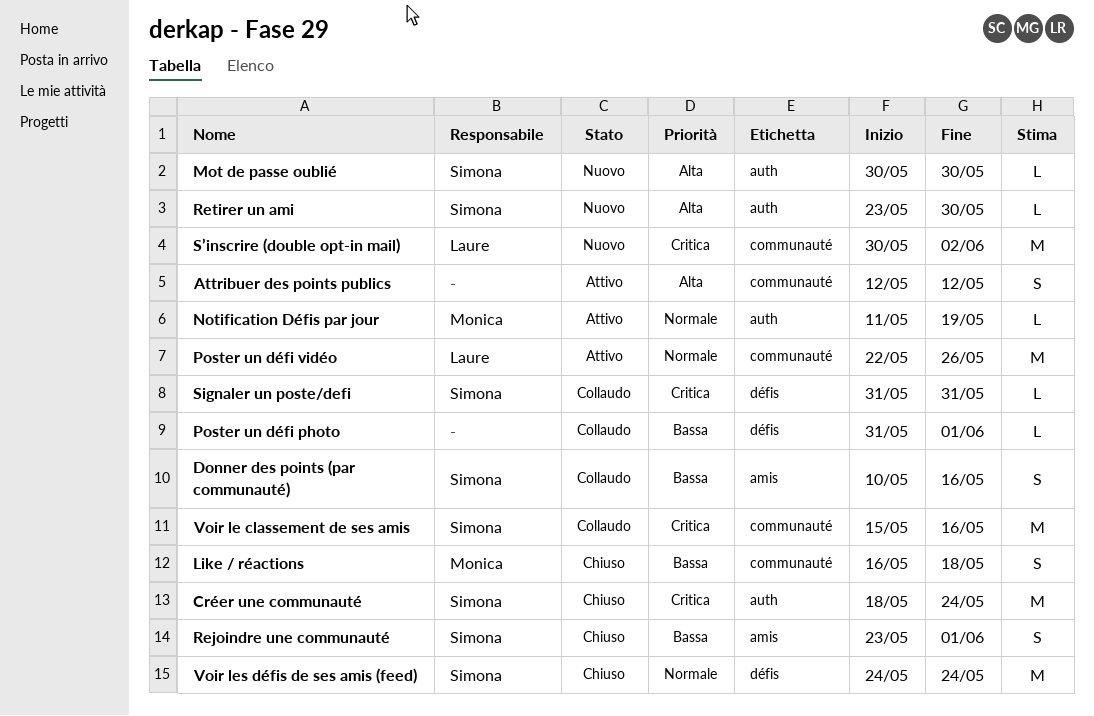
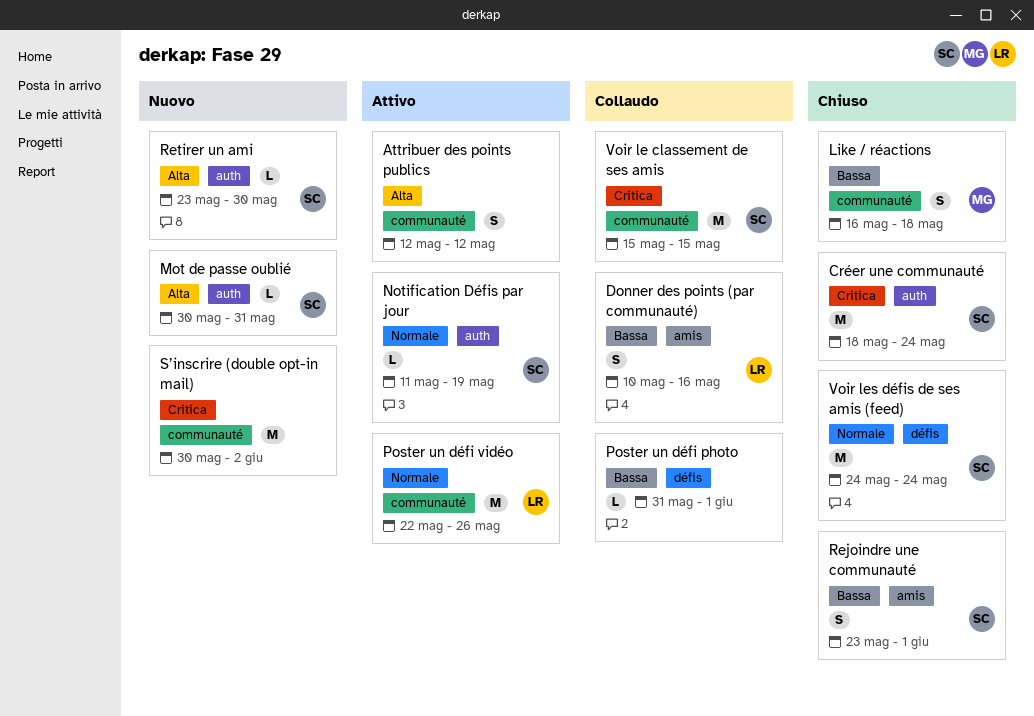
Donner des points (par communauté), owner: Simona -> Laure
Mot de passe oublié, due: May 30 -> May 31
Notification Défis par jour, owner: Monica -> Simona
Signaler un poste/defi: present -> none
S’inscrire (double opt-in mail), owner: Laure -> none
Voir le classement de ses amis, due: May 16 -> May 15

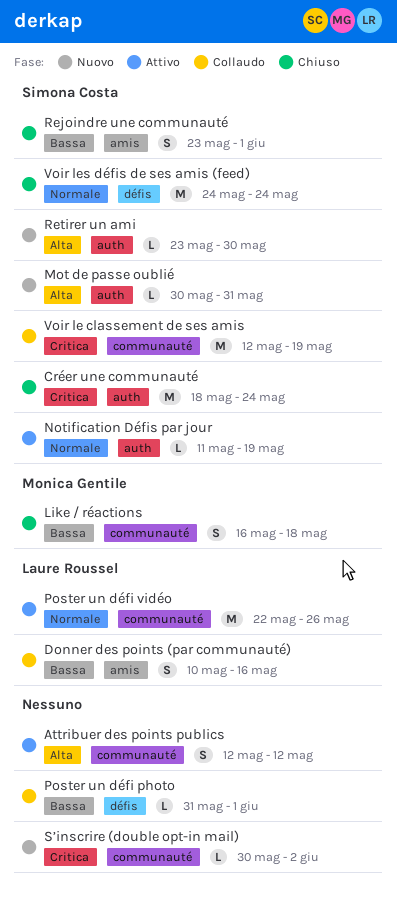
S’inscrire (double opt-in mail), estimate: M -> L
Voir le classement de ses amis, start: May 15 -> May 12
Voir le classement de ses amis, due: May 15 -> May 19

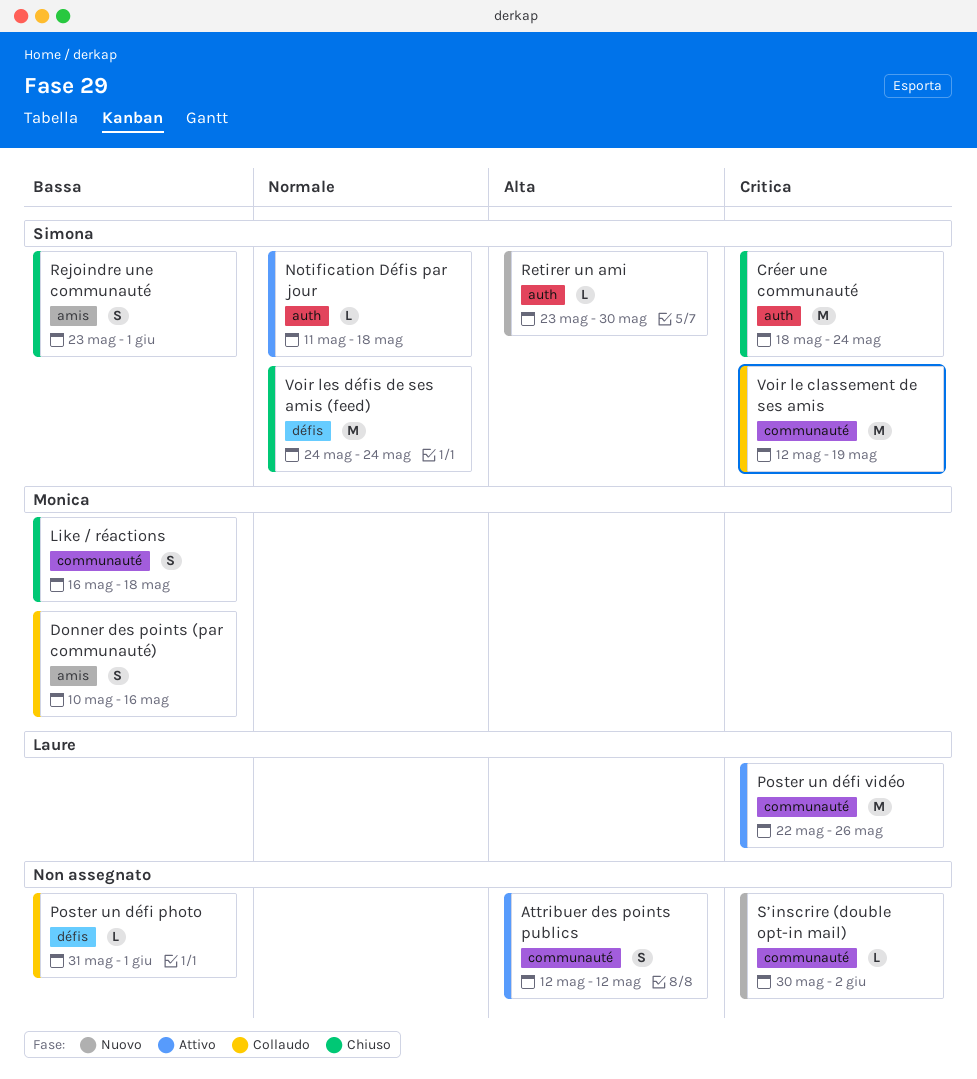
Donner des points (par communauté), owner: Laure Roussel -> Monica Gentile
Mot de passe oublié: present -> none
Notification Défis par jour, due: May 19 -> May 18
Poster un défi vidéo, priority: Normale -> Critica

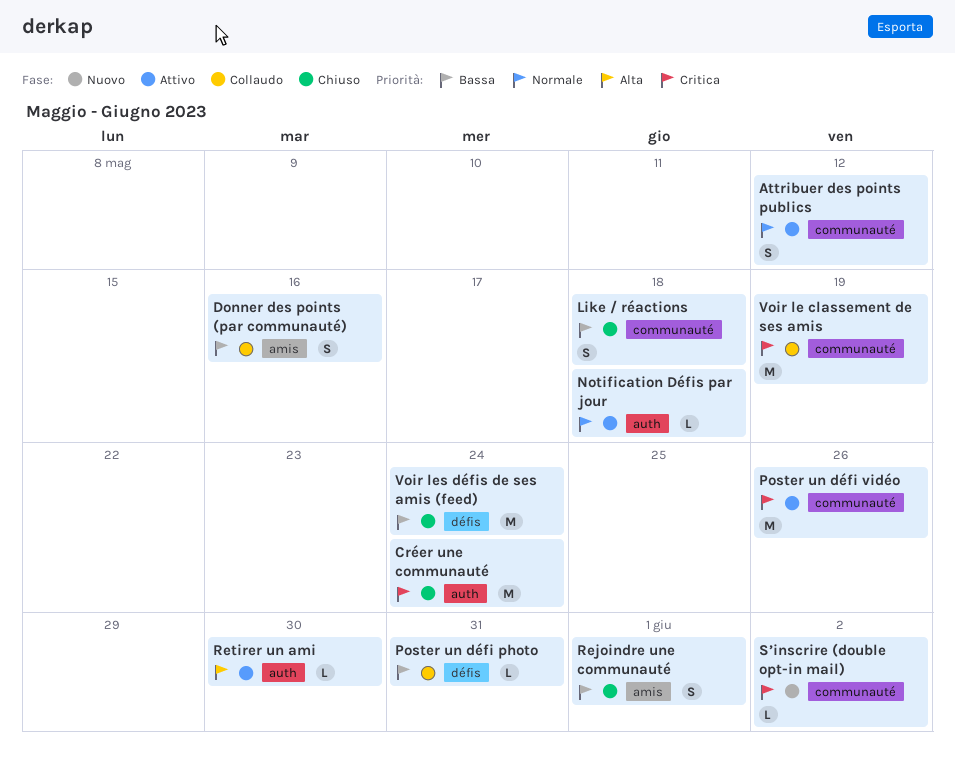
Attribuer des points publics, priority: Alta -> Normale
Poster un défi photo, due: Jun 1 -> May 31
Retirer un ami, status: Nuovo -> Attivo
Voir les défis de ses amis (feed), priority: Normale -> Bassa

